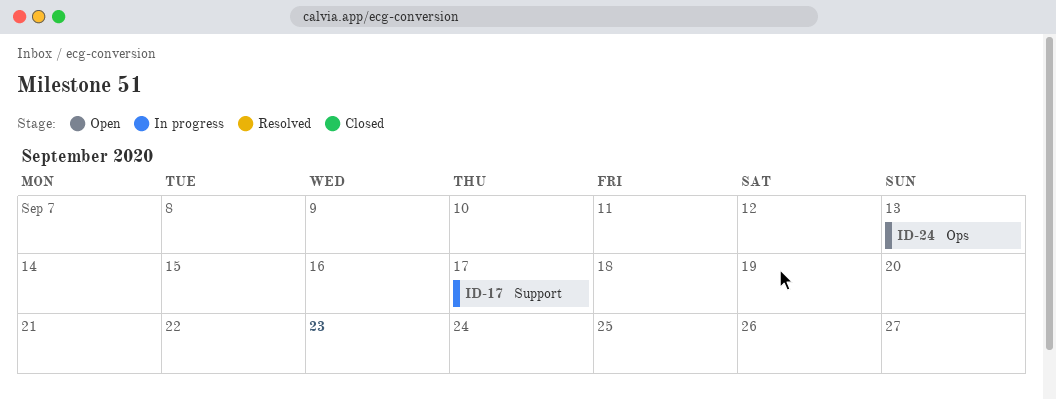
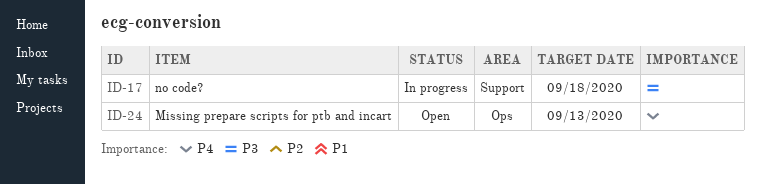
ID-17, due: Sep 17 -> Sep 18

